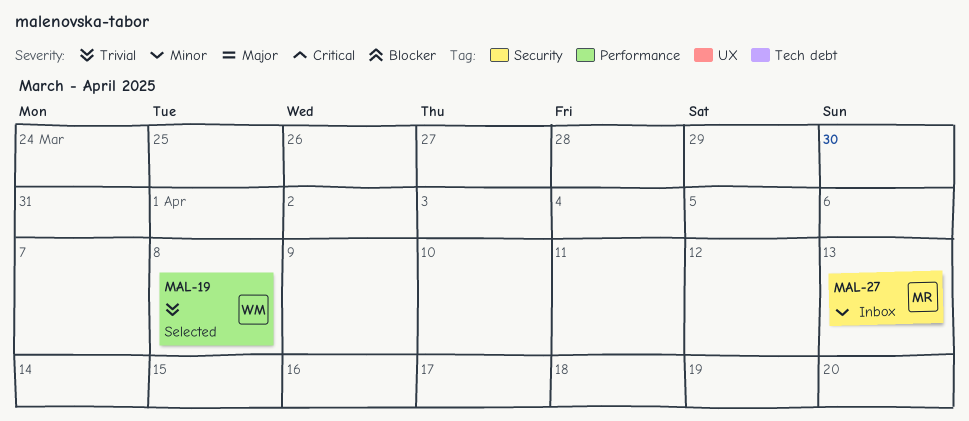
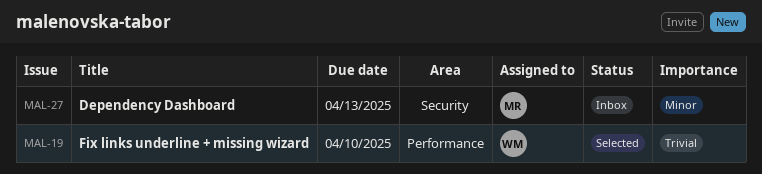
MAL-19, due: Apr 8 -> Apr 10

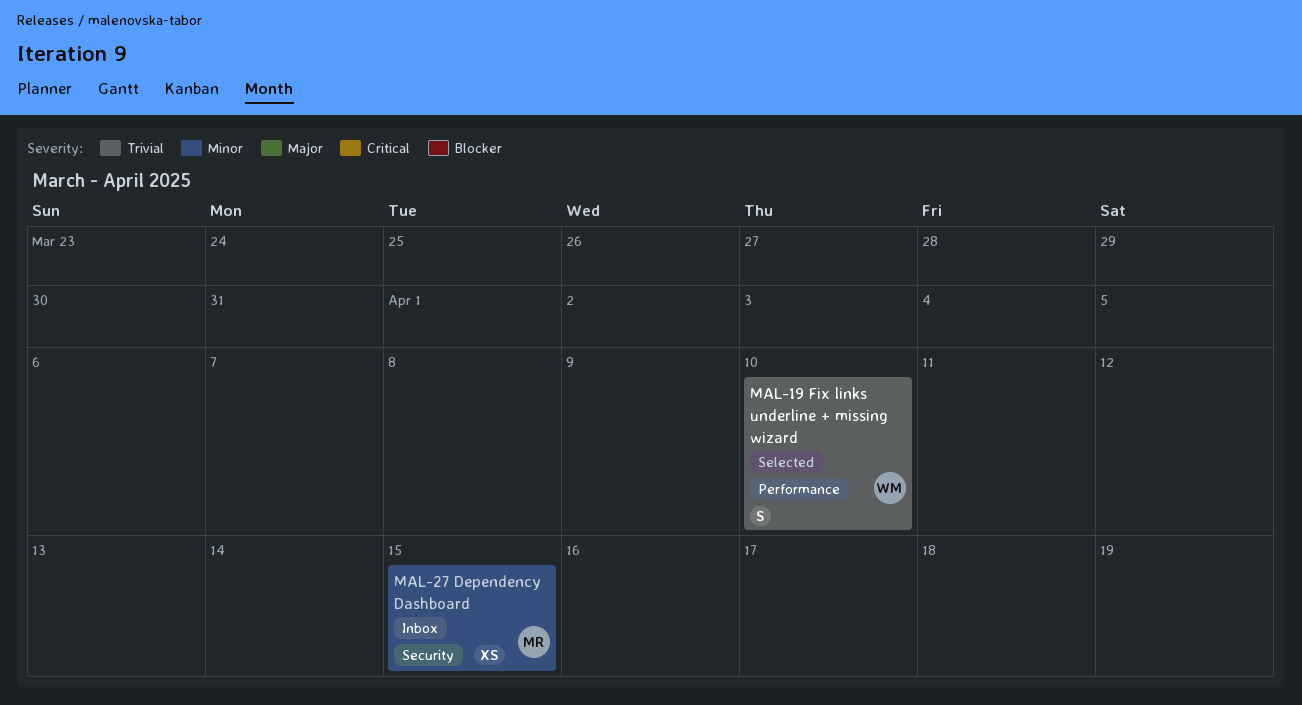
MAL-27, due: Apr 13 -> Apr 15

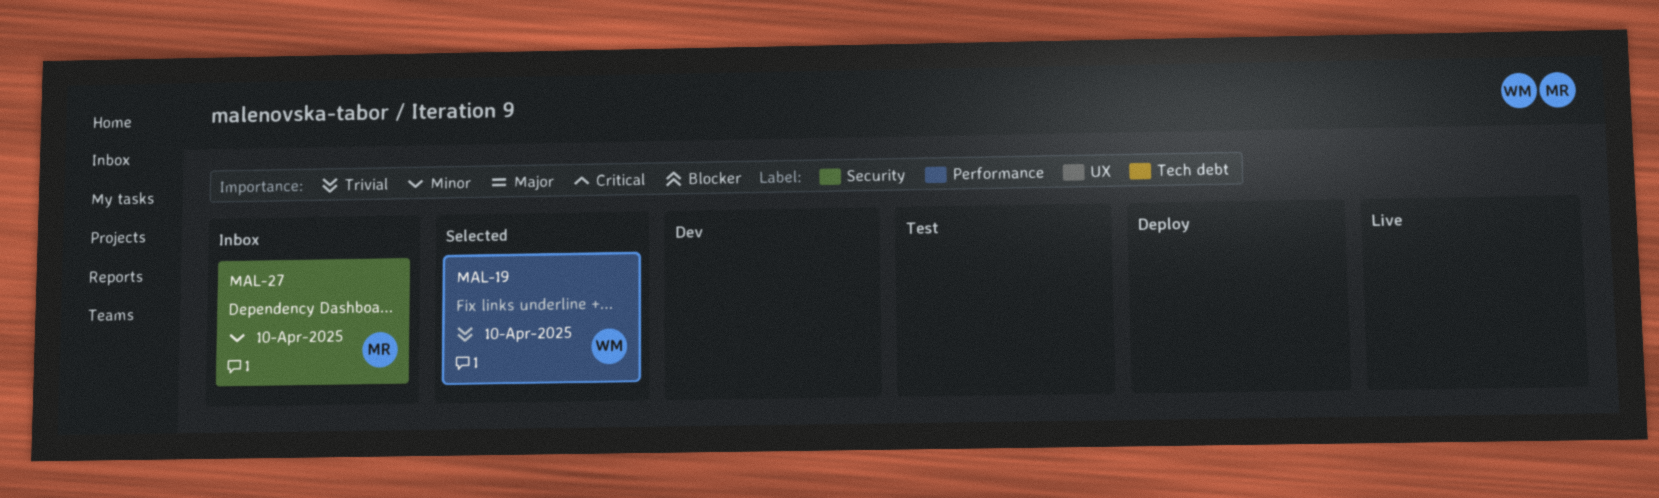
MAL-27, due: Apr 15 -> Apr 10

